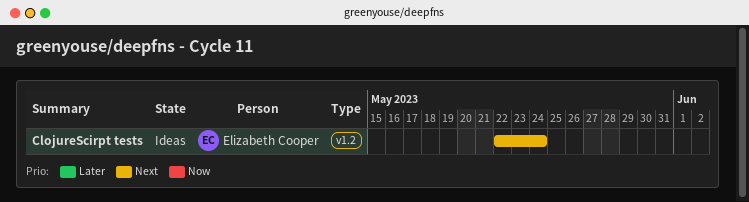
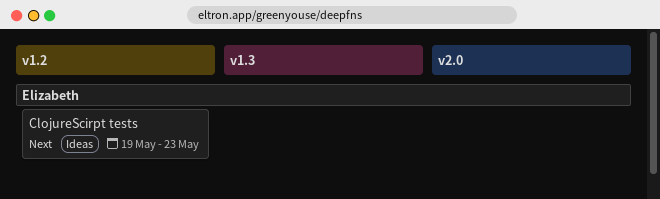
ClojureScirpt tests, start: May 22 -> May 19
ClojureScirpt tests, due: May 24 -> May 23

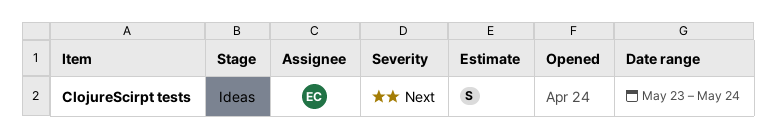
ClojureScirpt tests, start: May 19 -> May 23
ClojureScirpt tests, due: May 23 -> May 24

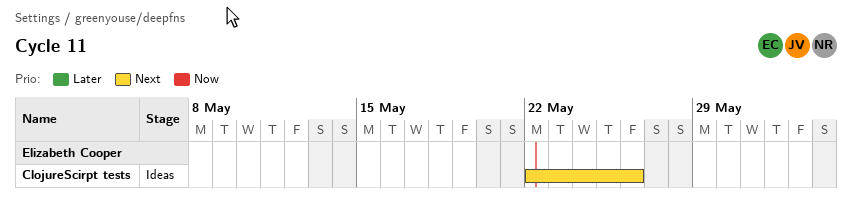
ClojureScirpt tests, start: May 23 -> May 22
ClojureScirpt tests, due: May 24 -> May 26

